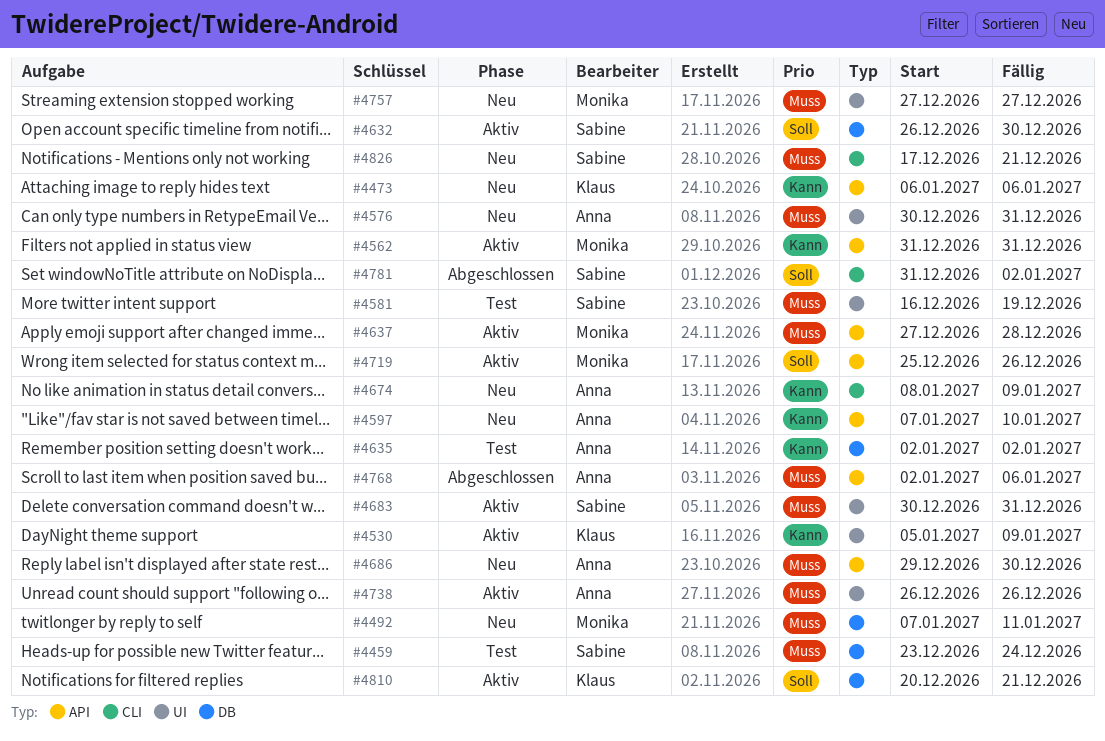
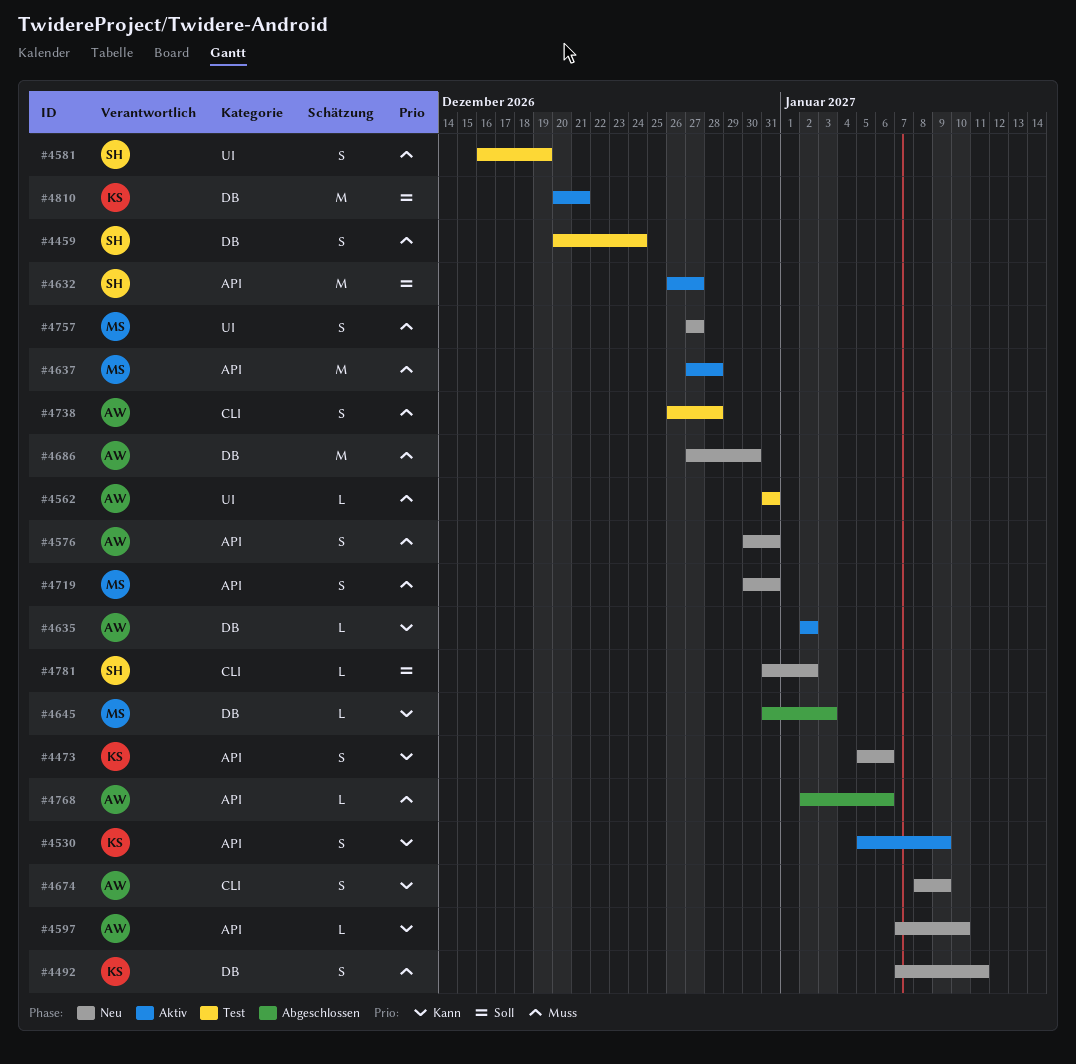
#4459, start: Dec 23 -> Dec 20
#4473, start: Jan 6 -> Jan 5
#4492, owner: Monika -> Klaus
#4530, label: UI -> API
#4562, status: Aktiv -> Test
#4562, owner: Monika -> Anna
#4562, priority: Kann -> Muss
#4562, label: API -> UI
#4576, label: UI -> API
#4632, label: DB -> API
#4632, due: Dec 30 -> Dec 27
#4635, status: Test -> Aktiv
#4645: none -> present
#4683: present -> none
#4686, label: API -> DB
#4686, start: Dec 29 -> Dec 27
#4719, status: Aktiv -> Neu
#4719, priority: Soll -> Muss
#4719, start: Dec 25 -> Dec 30
#4719, due: Dec 26 -> Dec 31
#4738, status: Aktiv -> Test
#4738, label: UI -> CLI
#4738, due: Dec 26 -> Dec 28
#4781, status: Abgeschlossen -> Neu
#4826: present -> none

